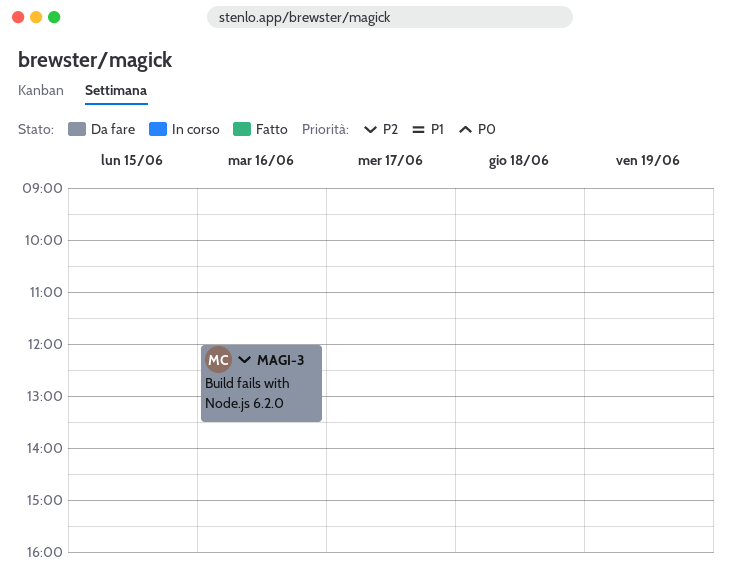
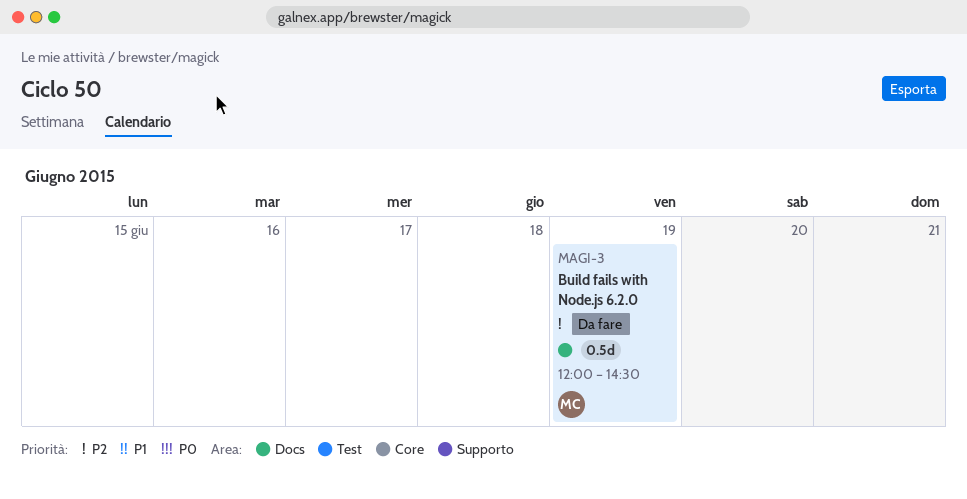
MAGI-3, day: Jun 16 -> Jun 19
MAGI-3, ends: 13:30 -> 14:30

